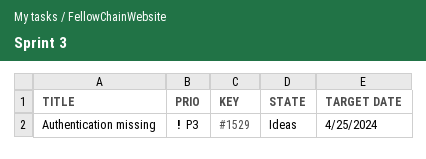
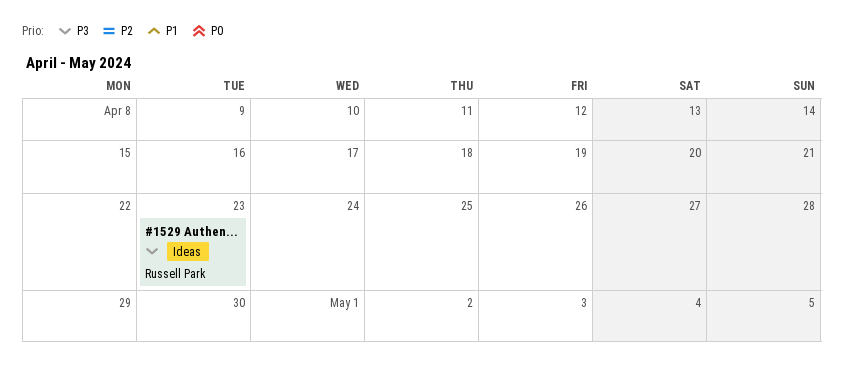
#1529, due: Apr 25 -> Apr 23

